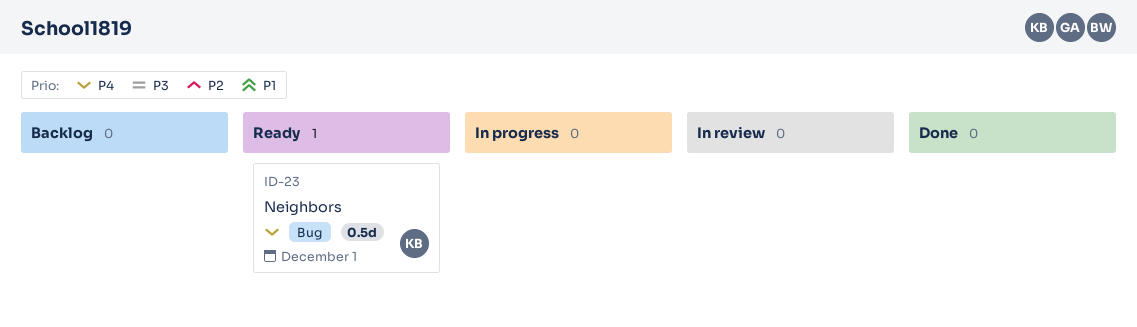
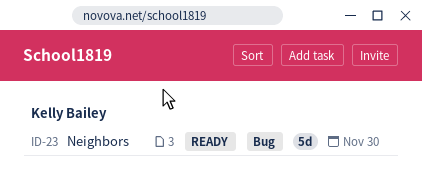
ID-23, estimate: 0.5d -> 5d
ID-23, due: Dec 1 -> Nov 30

